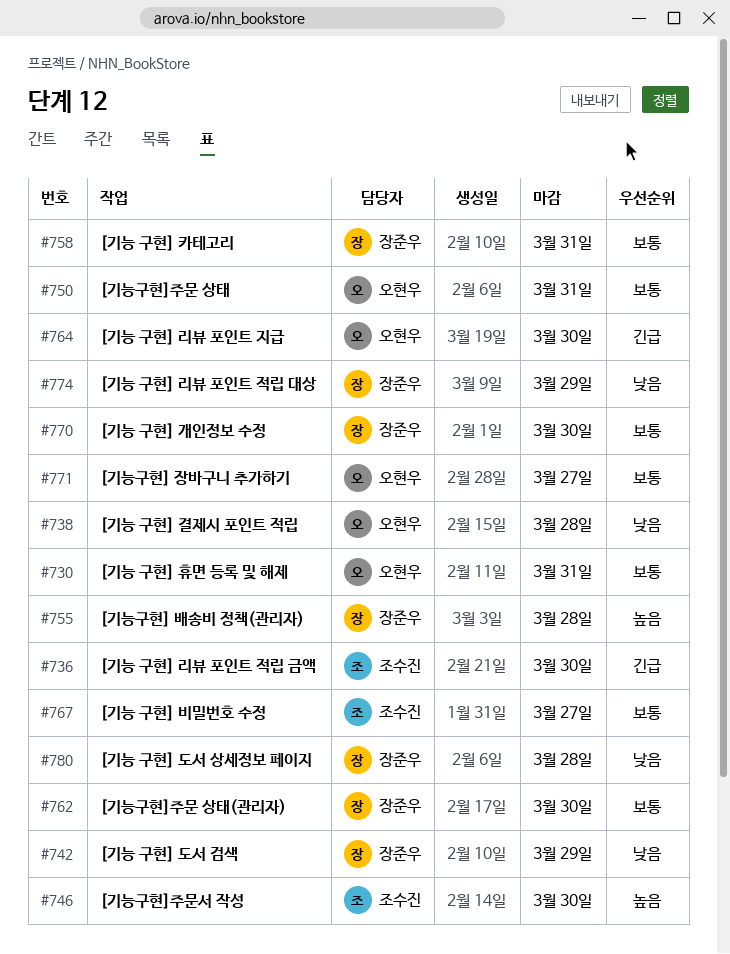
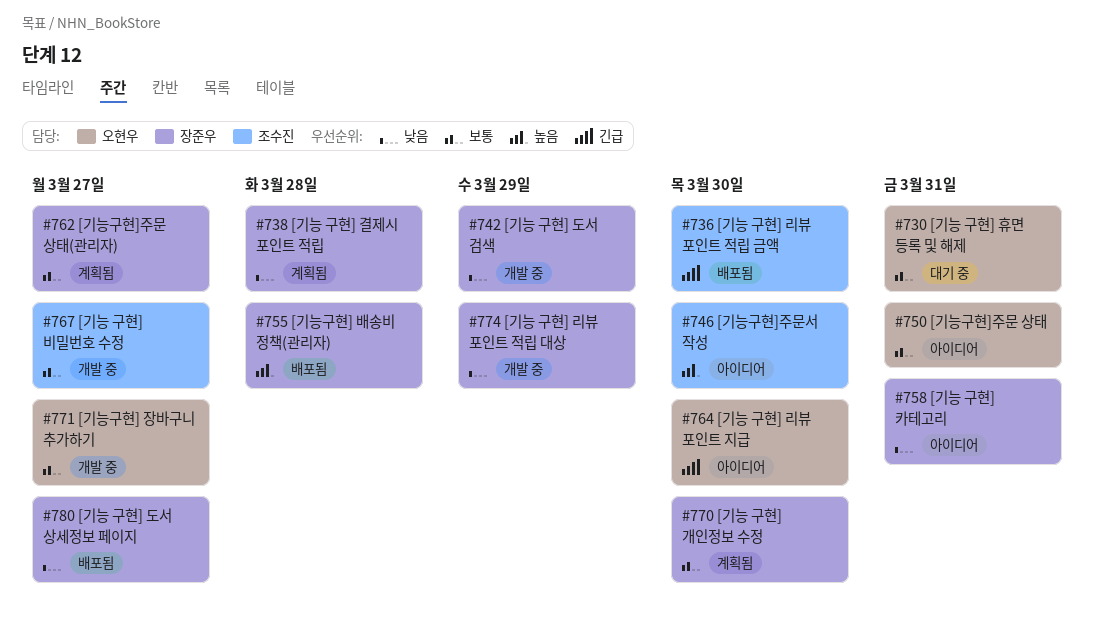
#738, owner: 오현우 -> 장준우
#758, priority: 보통 -> 낮음
#762, due: Mar 30 -> Mar 27
#780, due: Mar 28 -> Mar 27

